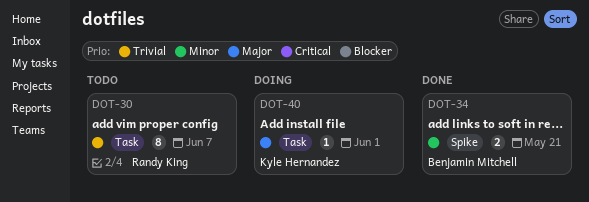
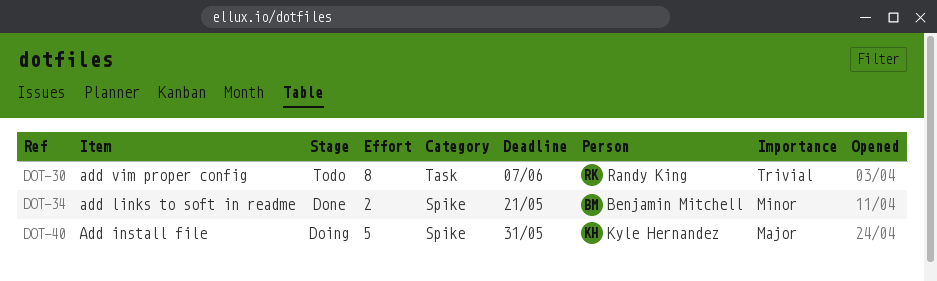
DOT-40, label: Task -> Spike
DOT-40, estimate: 1 -> 5
DOT-40, due: Jun 1 -> May 31

